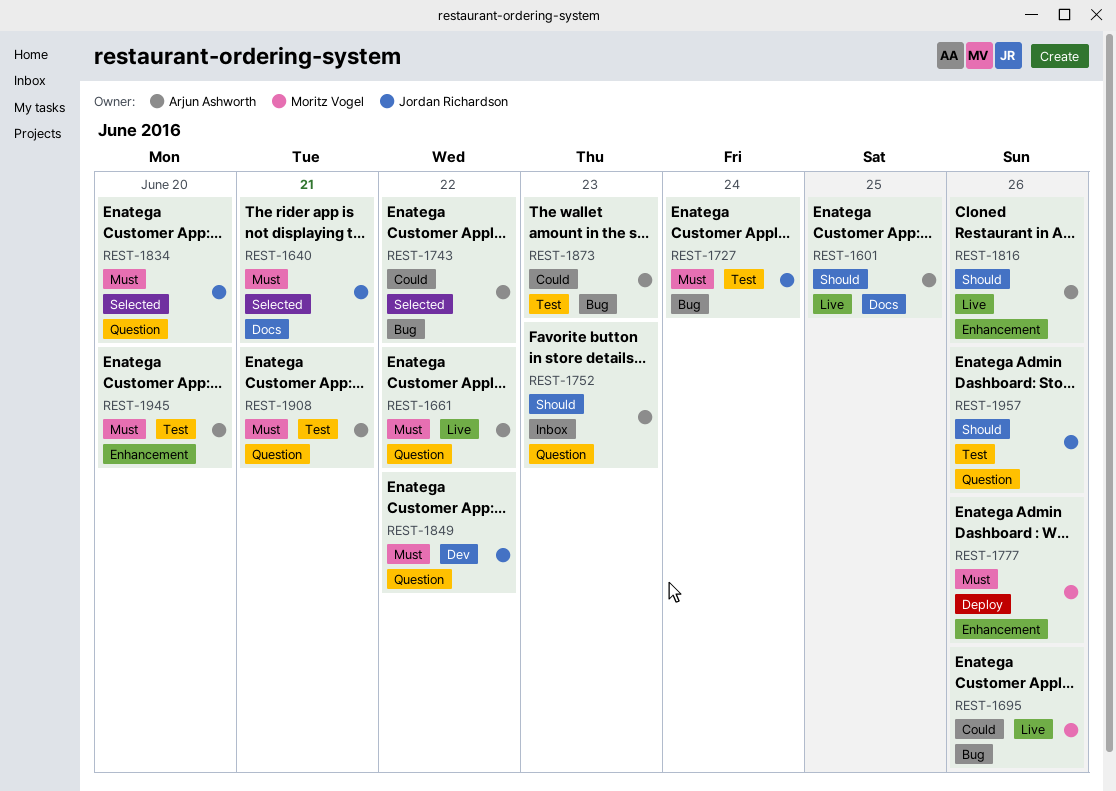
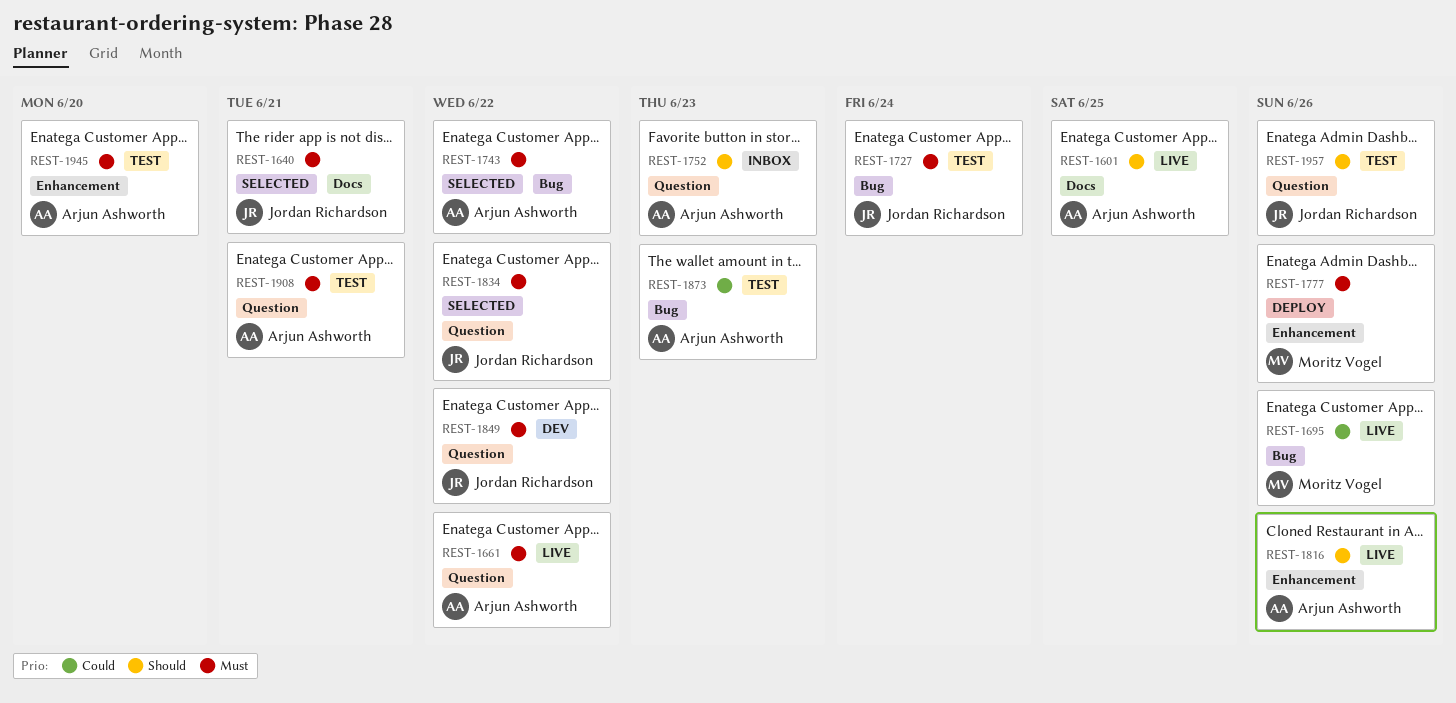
REST-1743, priority: Could -> Must
REST-1834, due: Jun 20 -> Jun 22

